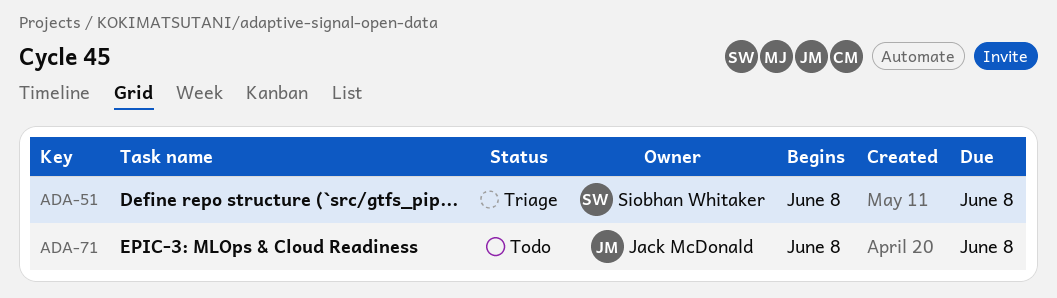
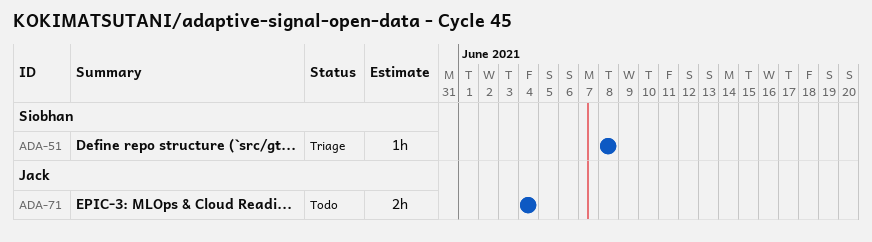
ADA-71, start: Jun 8 -> Jun 4
ADA-71, due: Jun 8 -> Jun 4

